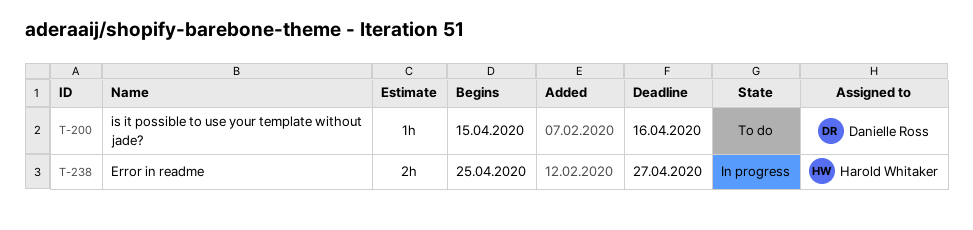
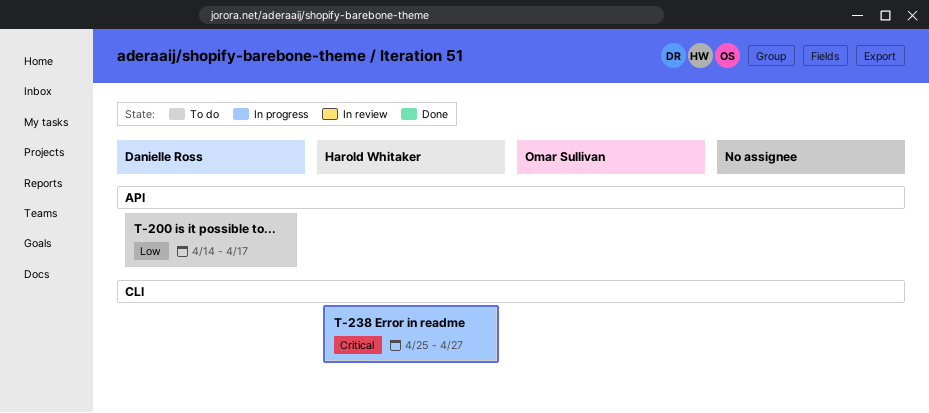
T-200, start: Apr 15 -> Apr 14
T-200, due: Apr 16 -> Apr 17

